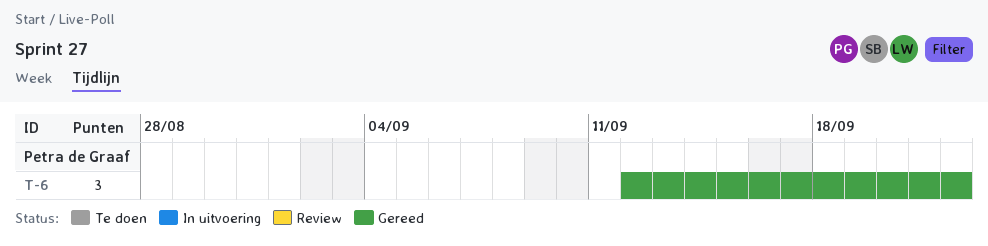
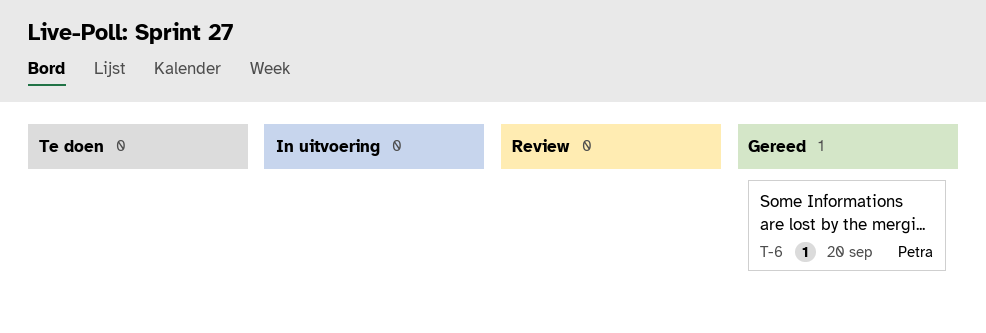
T-6, estimate: 3 -> 1
T-6, due: Sep 22 -> Sep 20

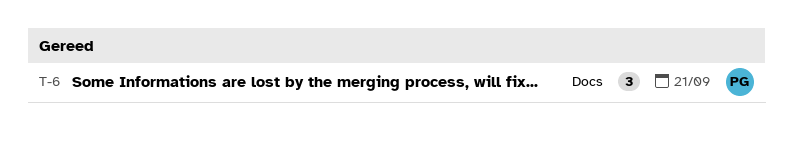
T-6, estimate: 1 -> 3
T-6, due: Sep 20 -> Sep 21

